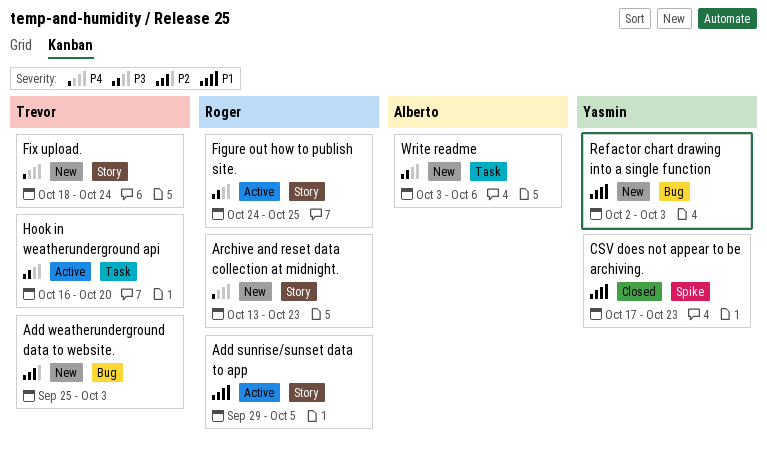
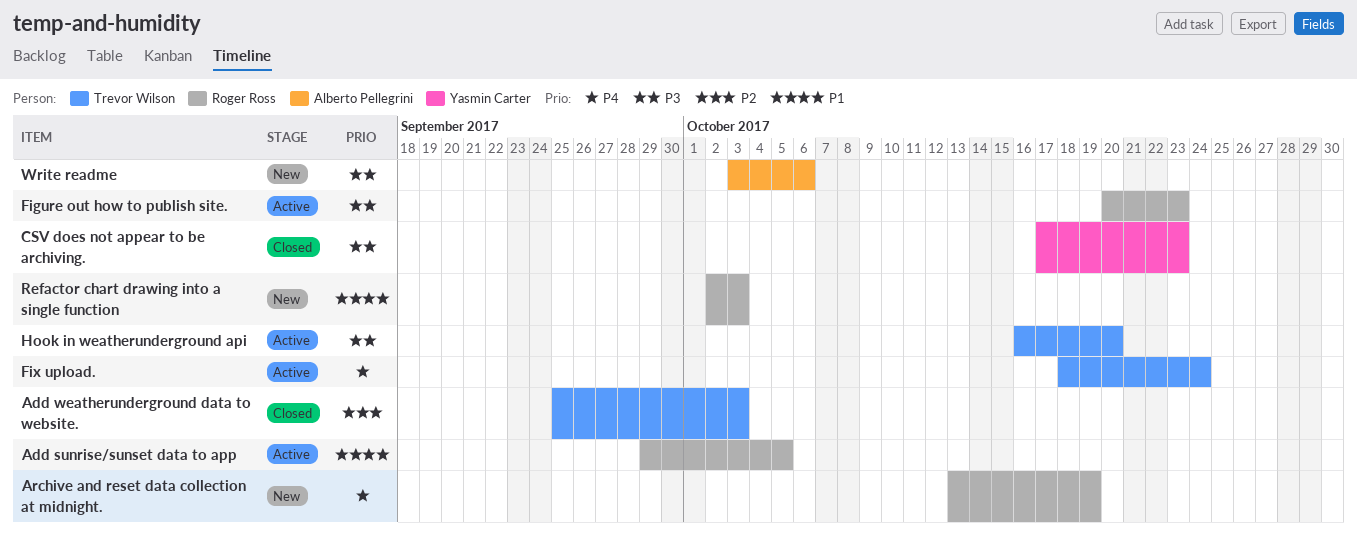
Add weatherunderground data to website., status: New -> Closed
Archive and reset data collection at midnight., due: Oct 23 -> Oct 19
CSV does not appear to be archiving., priority: P1 -> P3
Figure out how to publish site., start: Oct 24 -> Oct 20
Figure out how to publish site., due: Oct 25 -> Oct 23
Fix upload., status: New -> Active
Refactor chart drawing into a single function, owner: Yasmin Carter -> Roger Ross

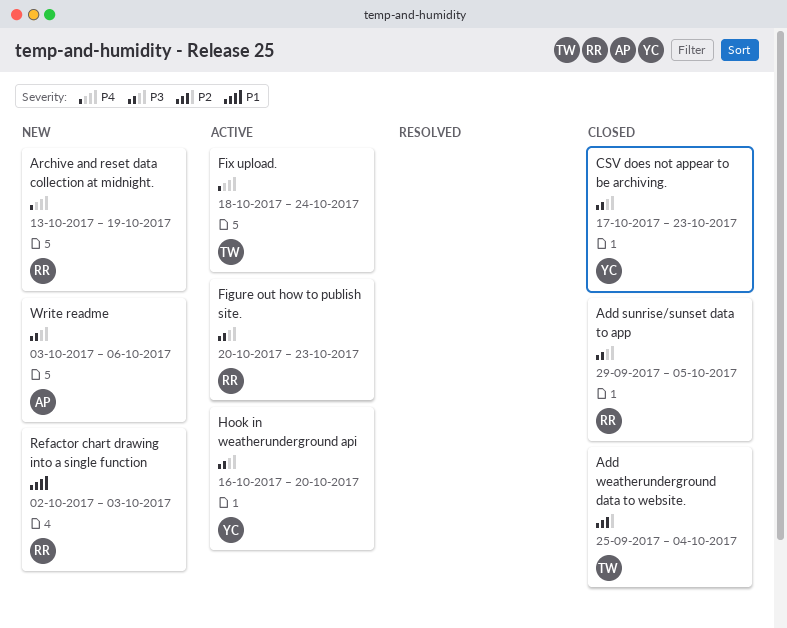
Add sunrise/sunset data to app, status: Active -> Closed
Add sunrise/sunset data to app, priority: P1 -> P3
Add weatherunderground data to website., due: Oct 3 -> Oct 4
Hook in weatherunderground api, owner: Trevor Wilson -> Yasmin Carter

